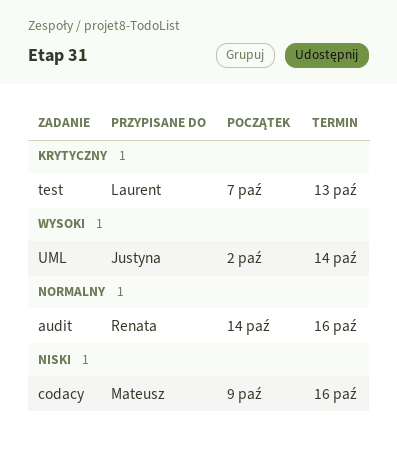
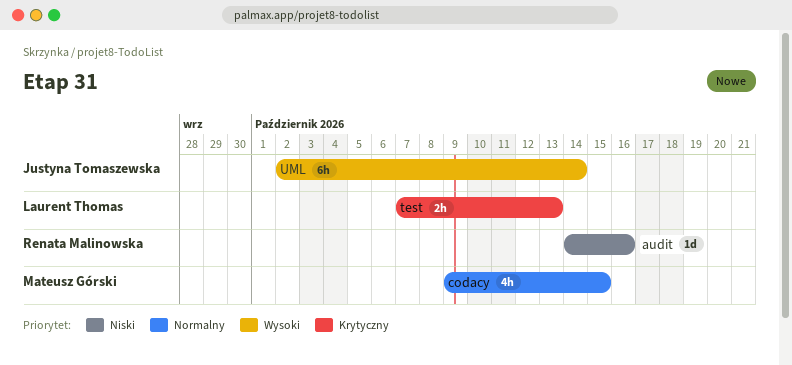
audit, priority: Normalny -> Niski
codacy, priority: Niski -> Normalny
codacy, due: Oct 16 -> Oct 15

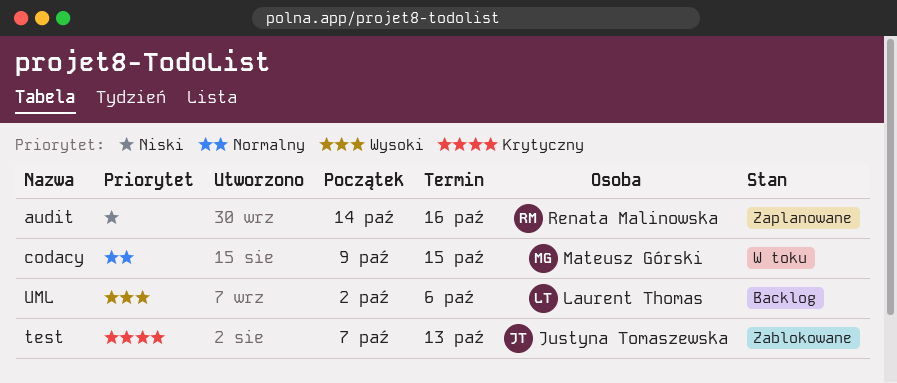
test, owner: Laurent Thomas -> Justyna Tomaszewska
UML, owner: Justyna Tomaszewska -> Laurent Thomas
UML, due: Oct 14 -> Oct 6

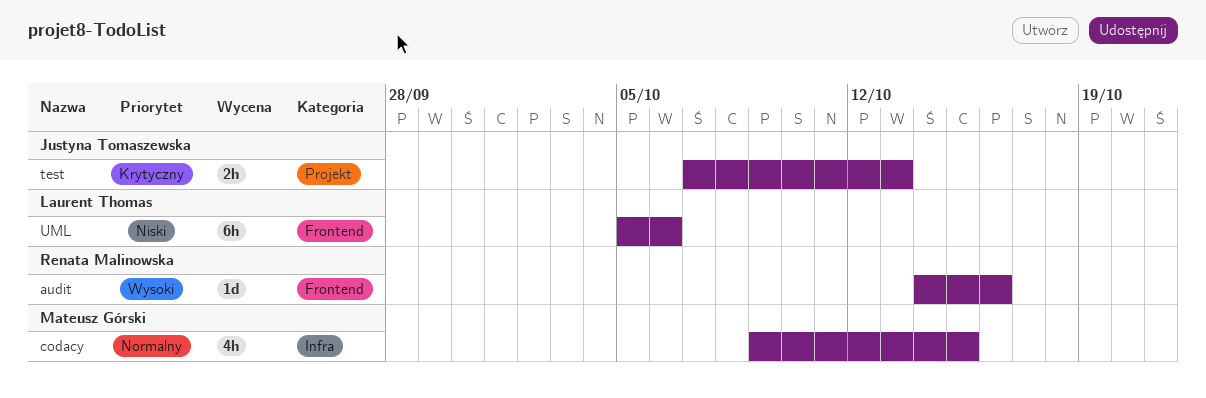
audit, priority: Niski -> Wysoki
UML, priority: Wysoki -> Niski
UML, start: Oct 2 -> Oct 5

